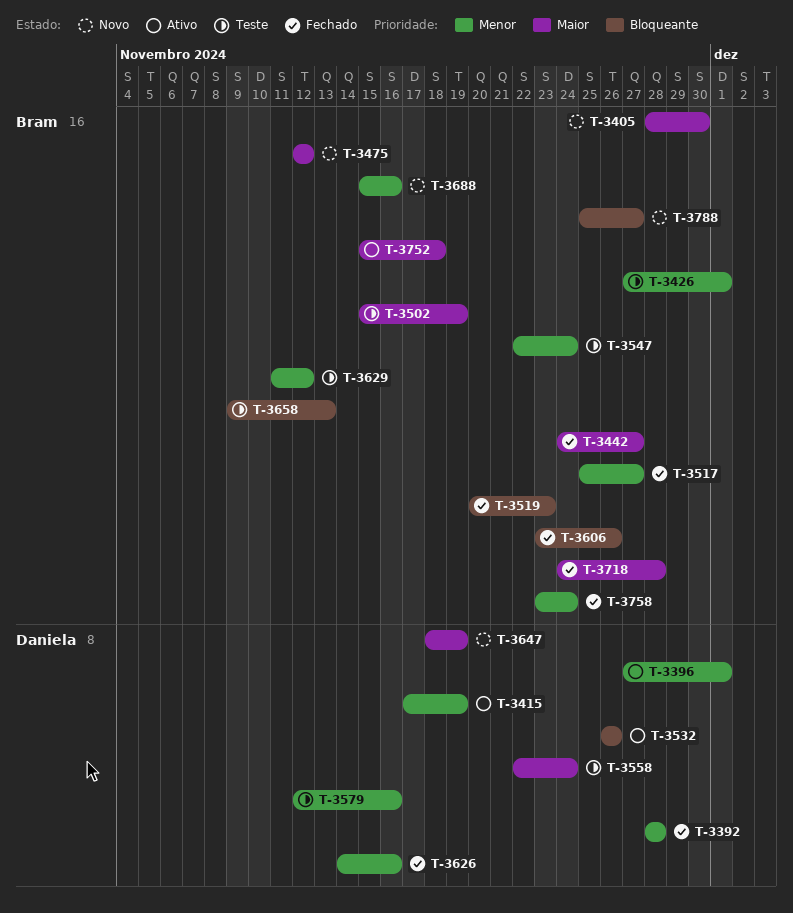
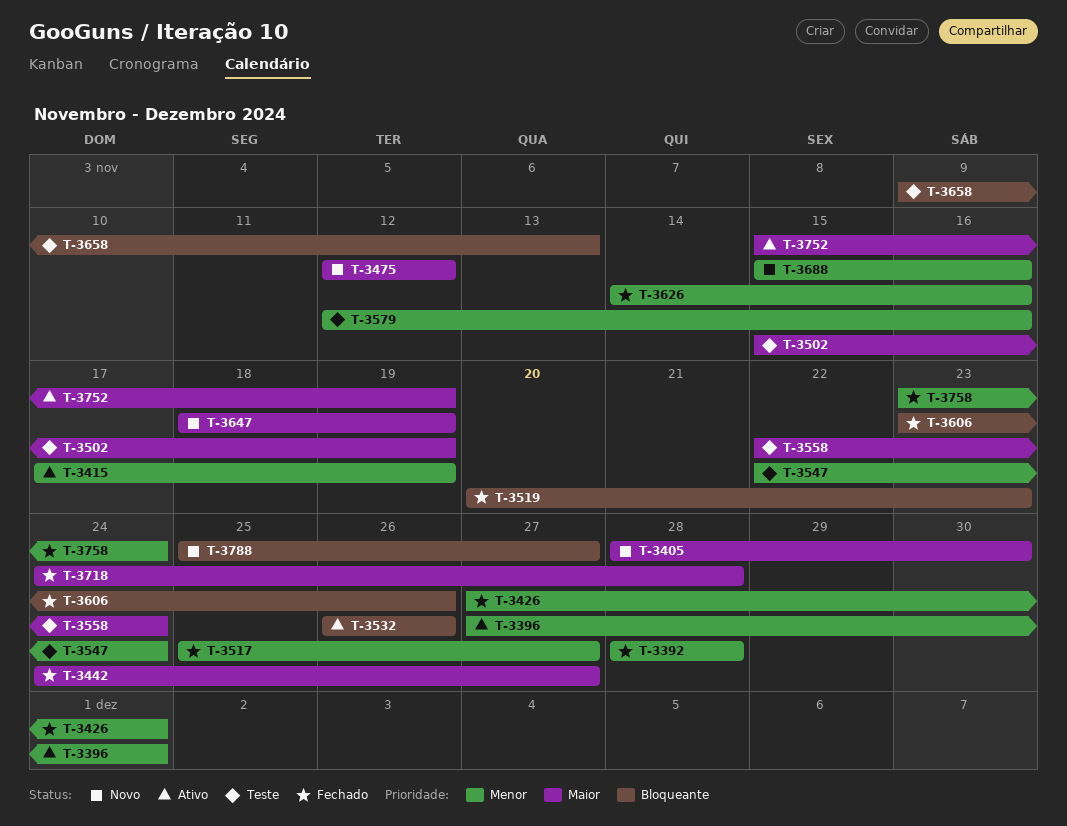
T-3426, status: Teste -> Fechado
T-3629: present -> none
T-3752, due: Nov 18 -> Nov 19

